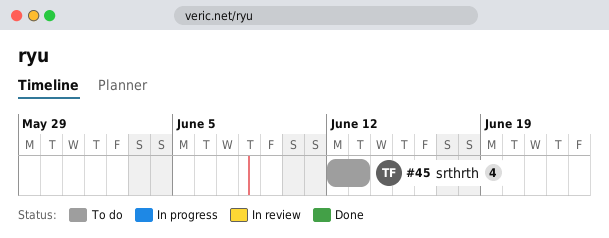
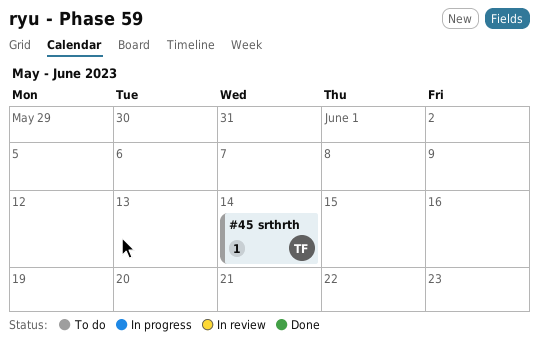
#45, estimate: 4 -> 1
#45, due: Jun 13 -> Jun 14

